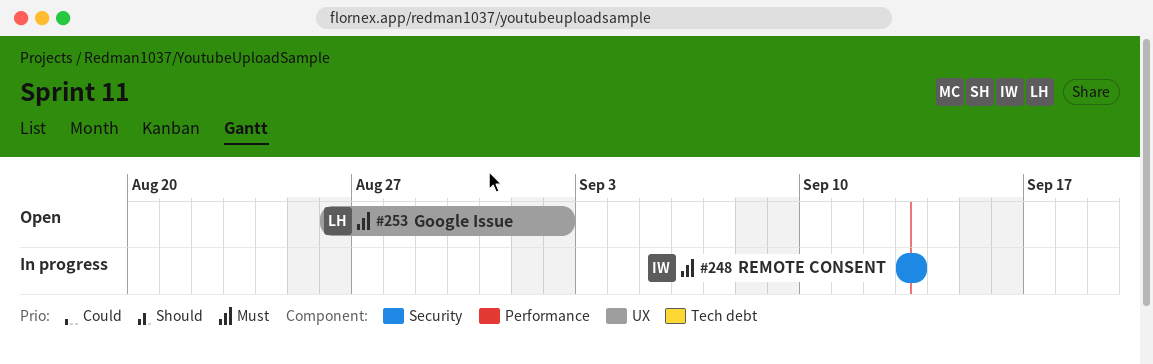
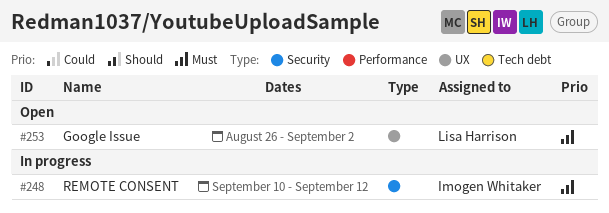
#248, start: Sep 13 -> Sep 10
#248, due: Sep 13 -> Sep 12

